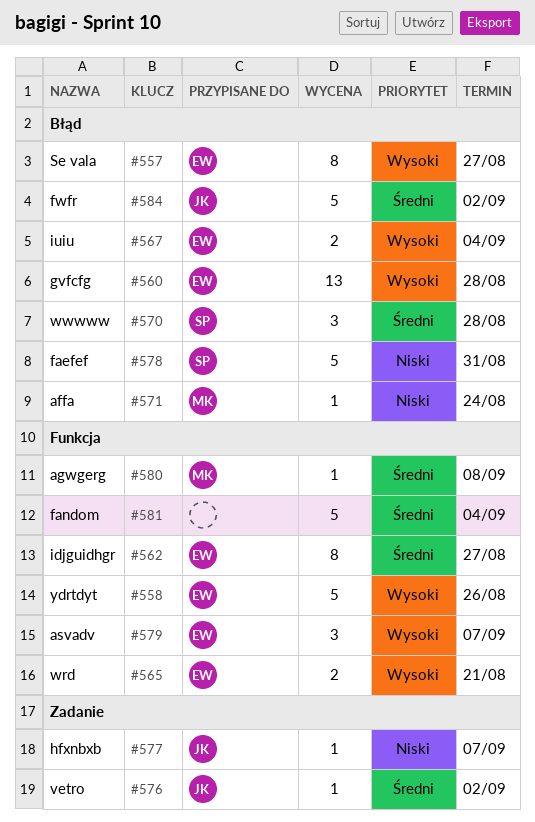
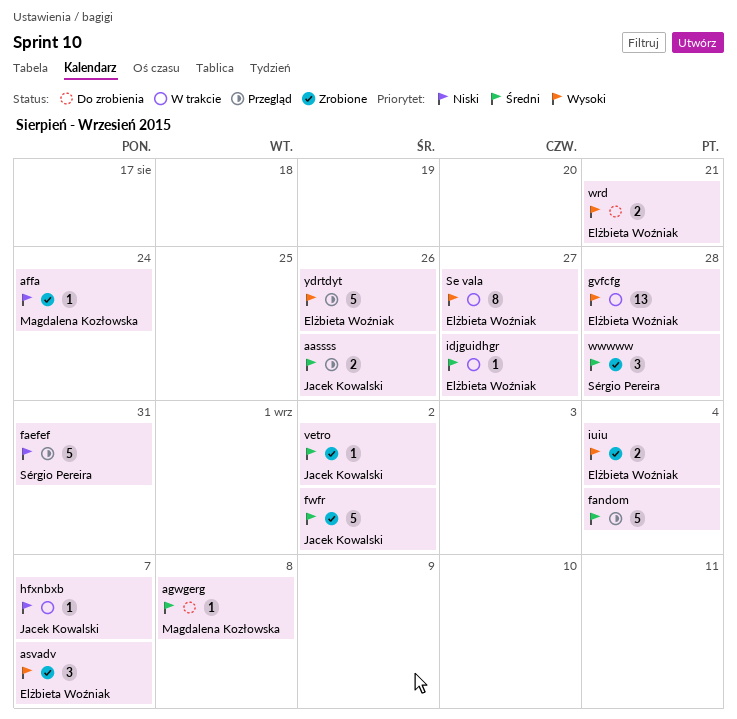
aassss: none -> present
idjguidhgr, estimate: 8 -> 1

